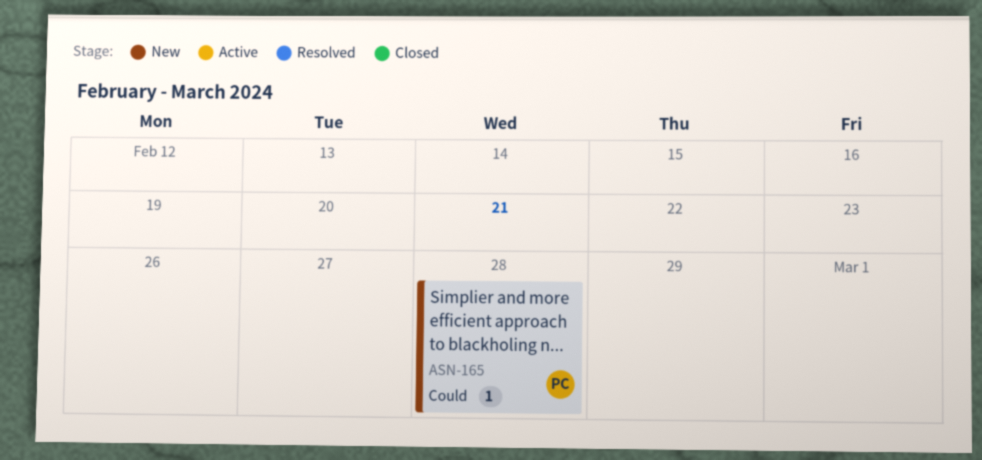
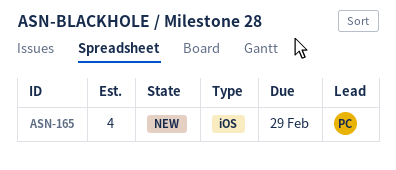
ASN-165, estimate: 1 -> 4
ASN-165, due: Feb 28 -> Feb 29

